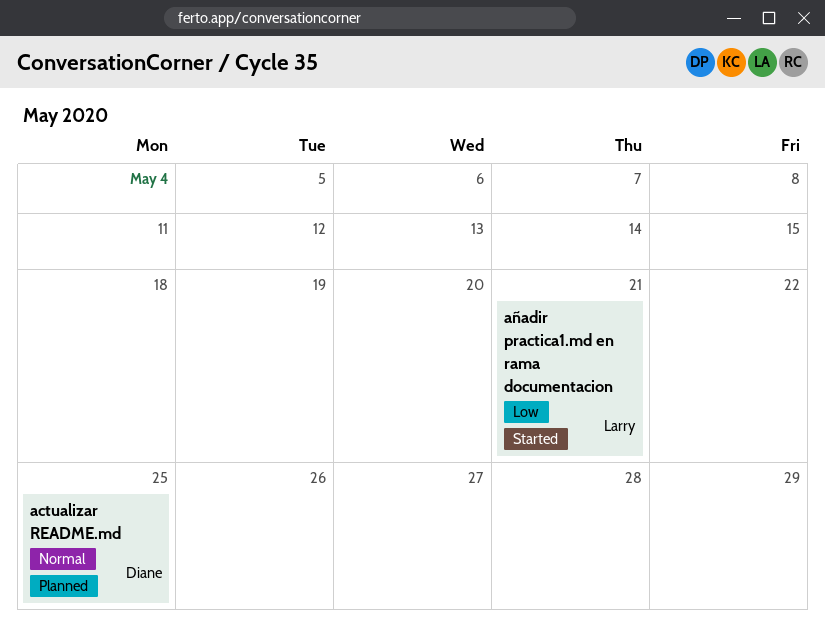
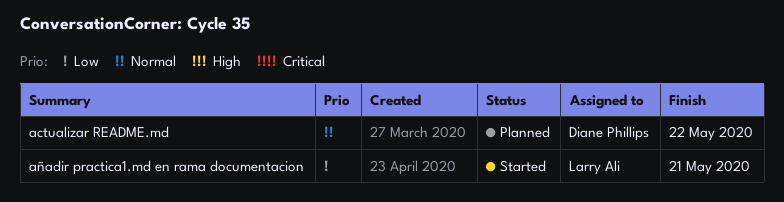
actualizar README.md, due: May 25 -> May 22

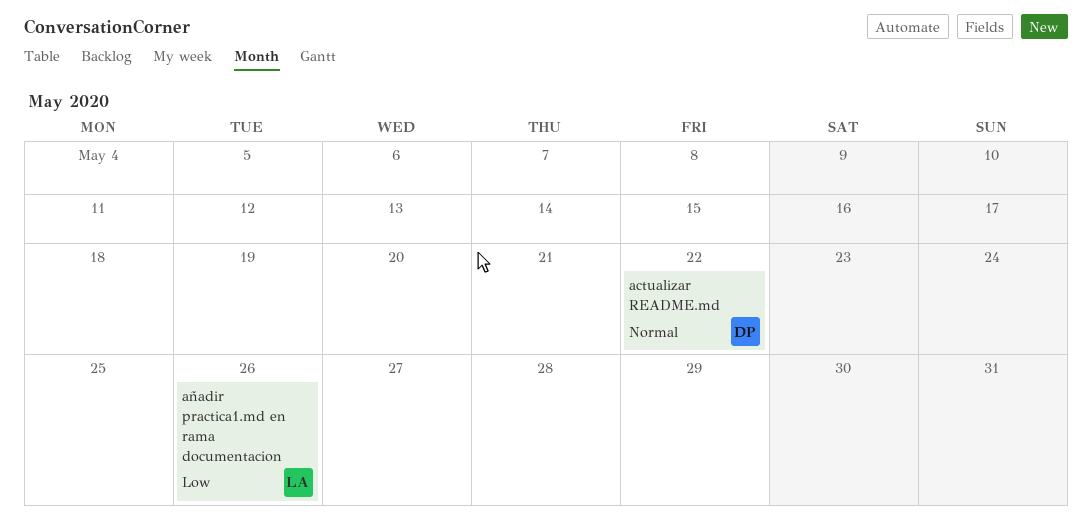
añadir practica1.md en rama documentacion, due: May 21 -> May 26

